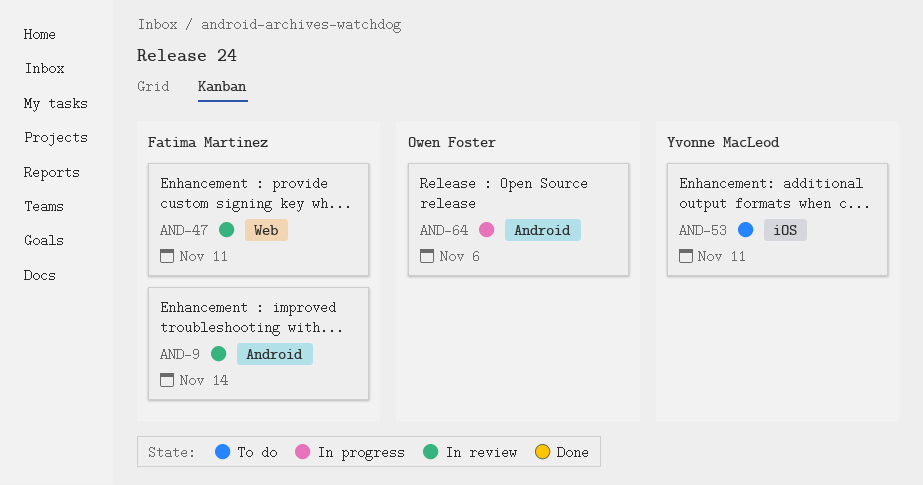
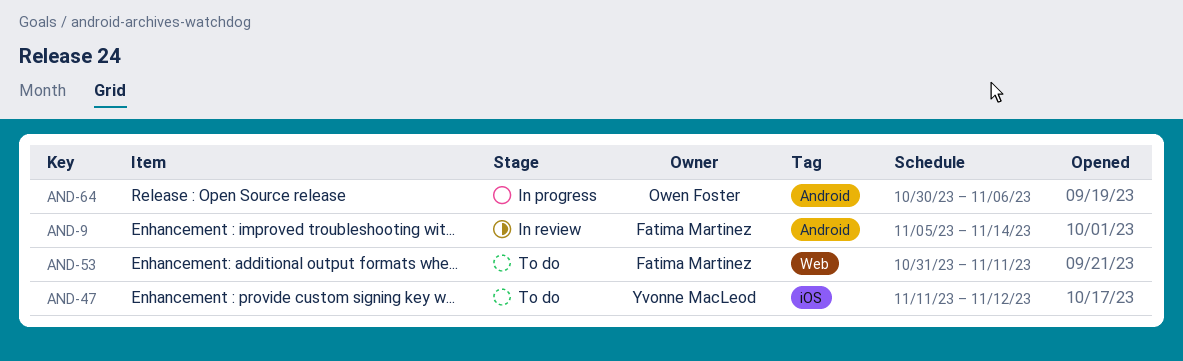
AND-47, status: In review -> To do
AND-47, owner: Fatima Martinez -> Yvonne MacLeod
AND-47, label: Web -> iOS
AND-47, due: Nov 11 -> Nov 12
AND-53, owner: Yvonne MacLeod -> Fatima Martinez
AND-53, label: iOS -> Web

